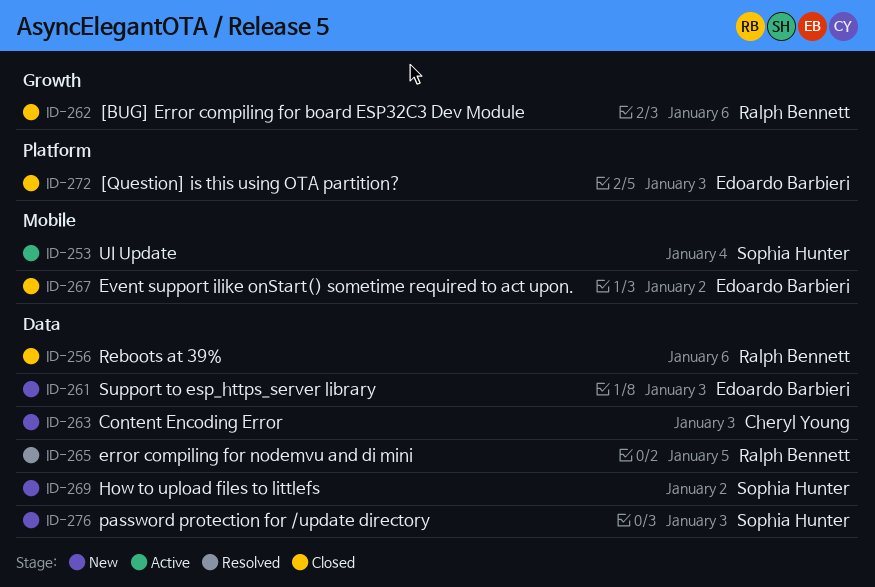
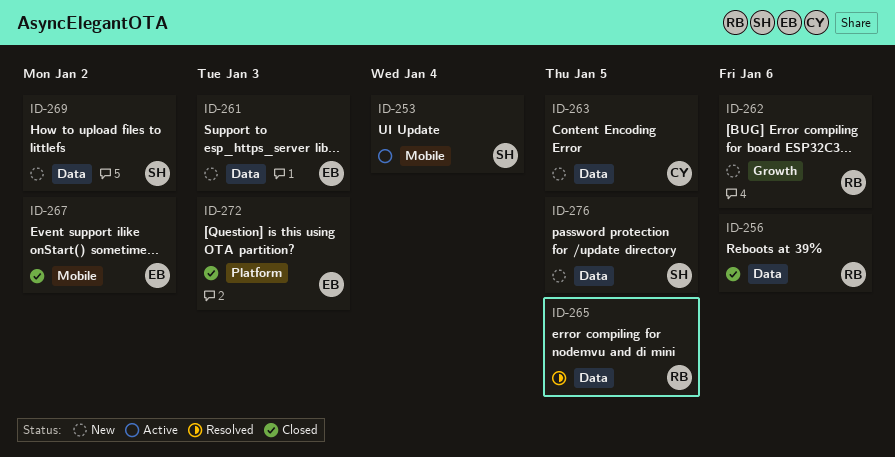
ID-262, status: Closed -> New
ID-263, due: Jan 3 -> Jan 5
ID-276, due: Jan 3 -> Jan 5

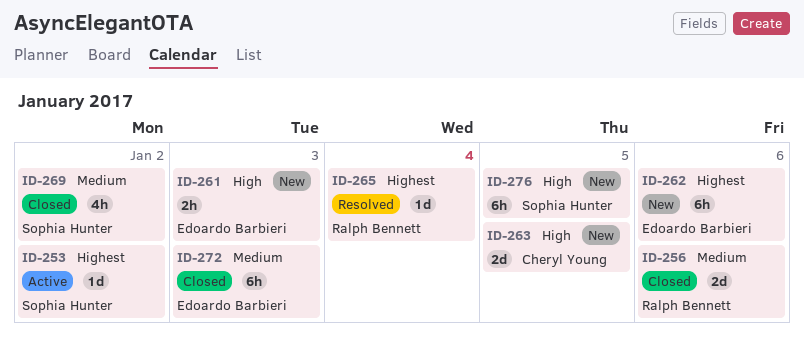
ID-253, due: Jan 4 -> Jan 2
ID-262, owner: Ralph Bennett -> Edoardo Barbieri
ID-265, due: Jan 5 -> Jan 4
ID-267: present -> none
ID-269, status: New -> Closed

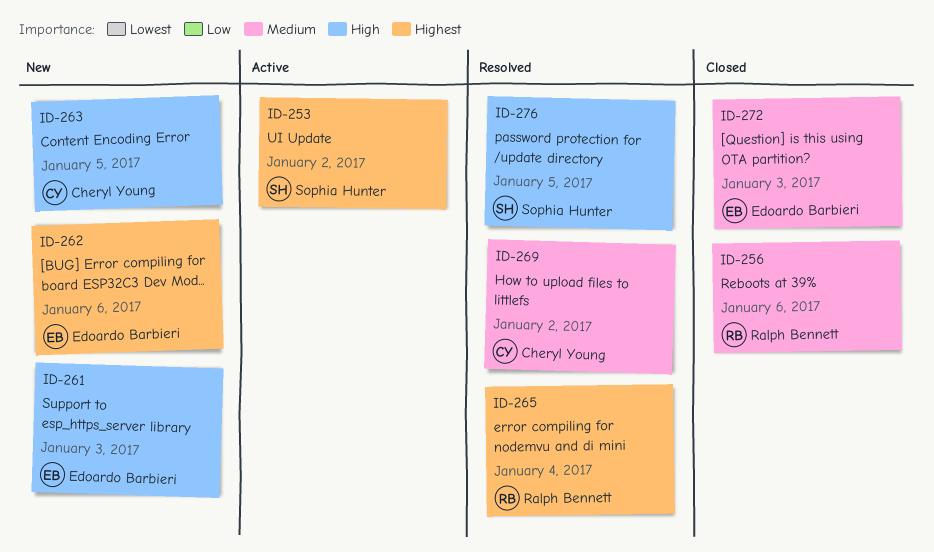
ID-269, status: Closed -> Resolved
ID-269, owner: Sophia Hunter -> Cheryl Young
ID-276, status: New -> Resolved

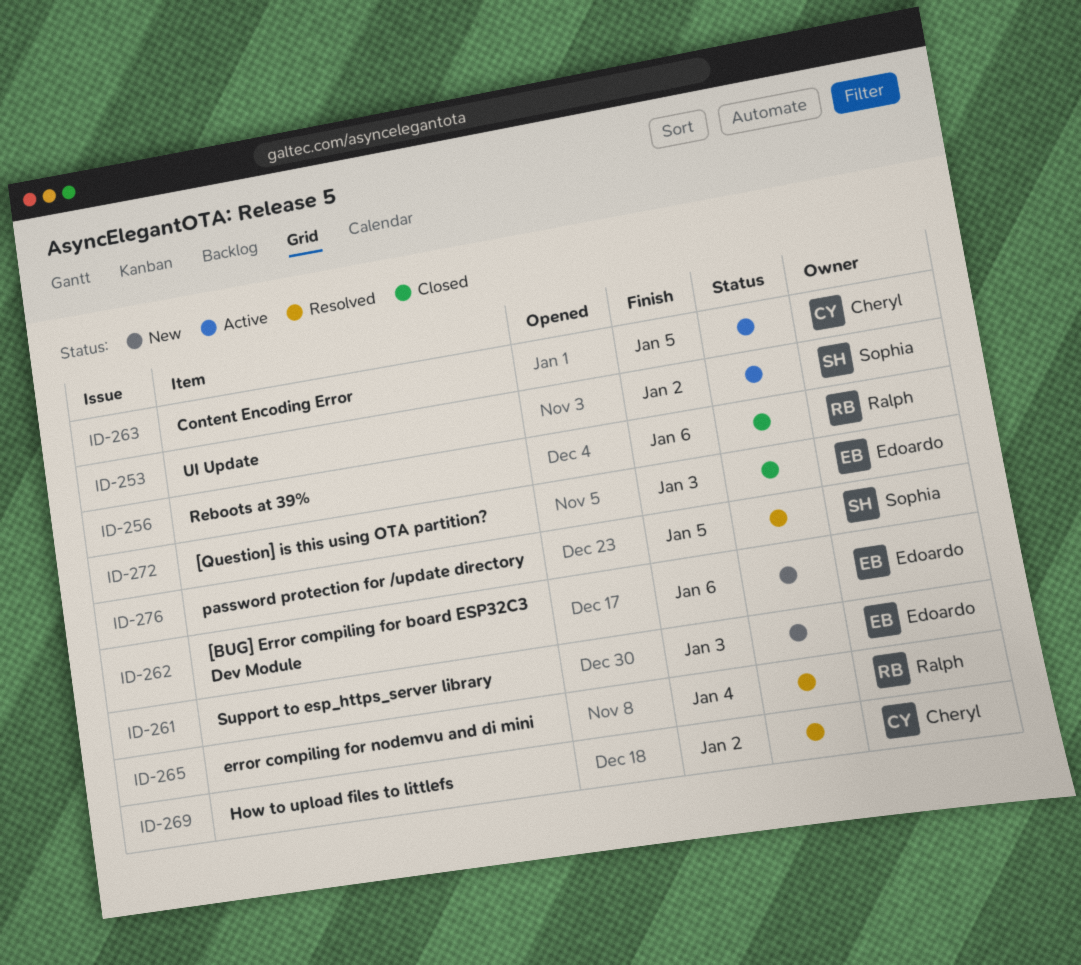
ID-263, status: New -> Active

